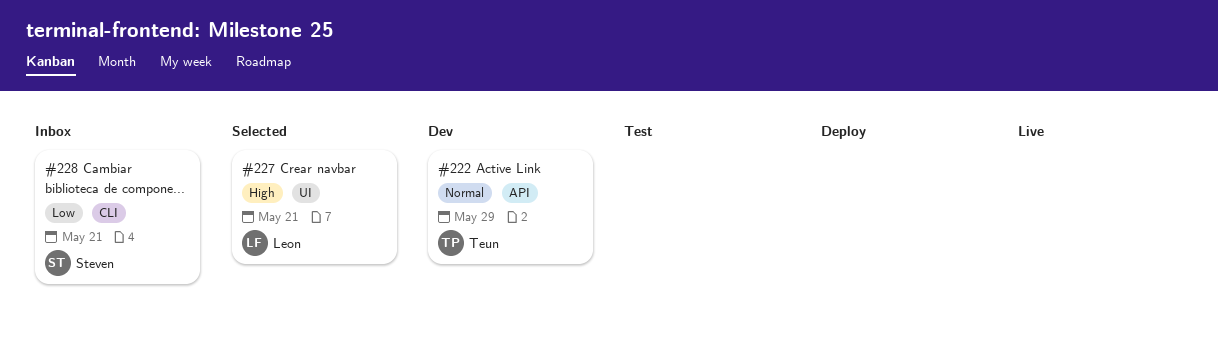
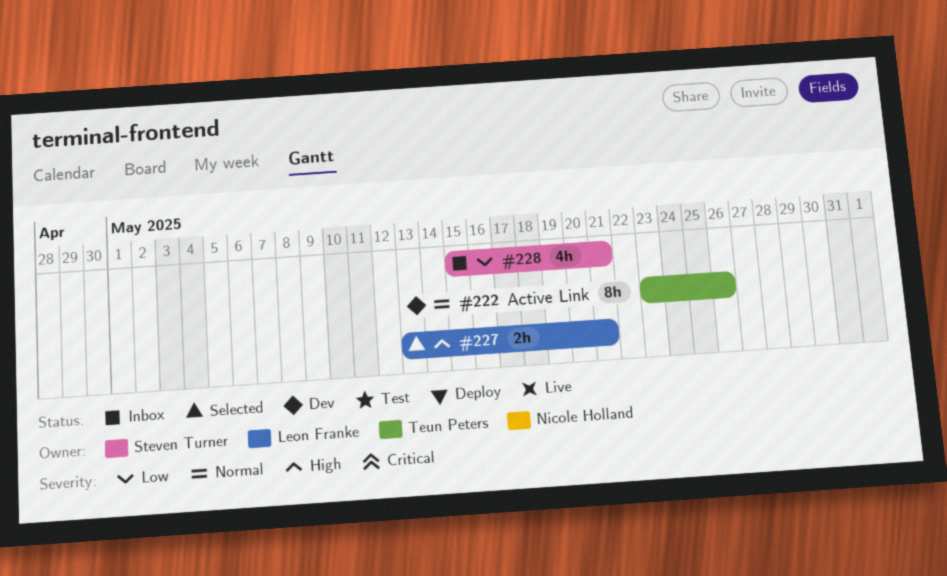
#222, due: May 29 -> May 26

